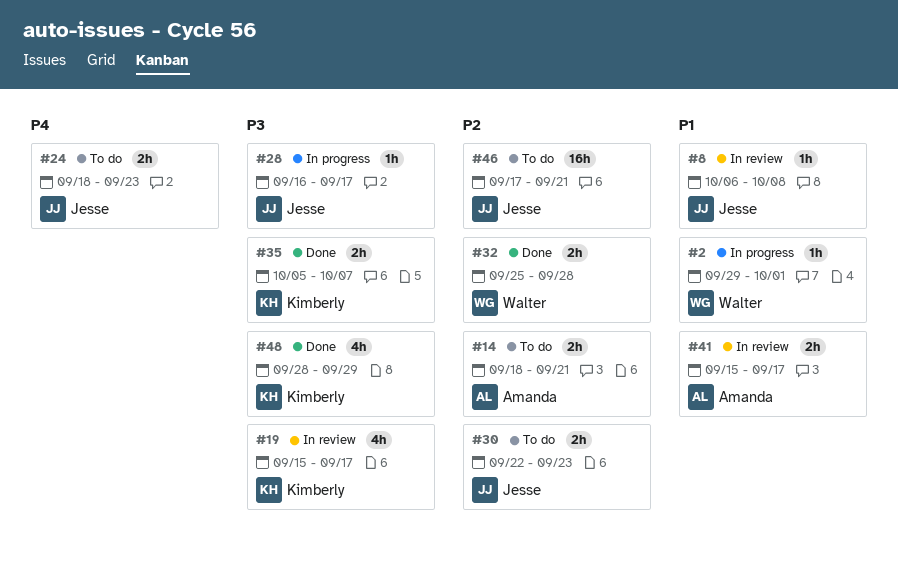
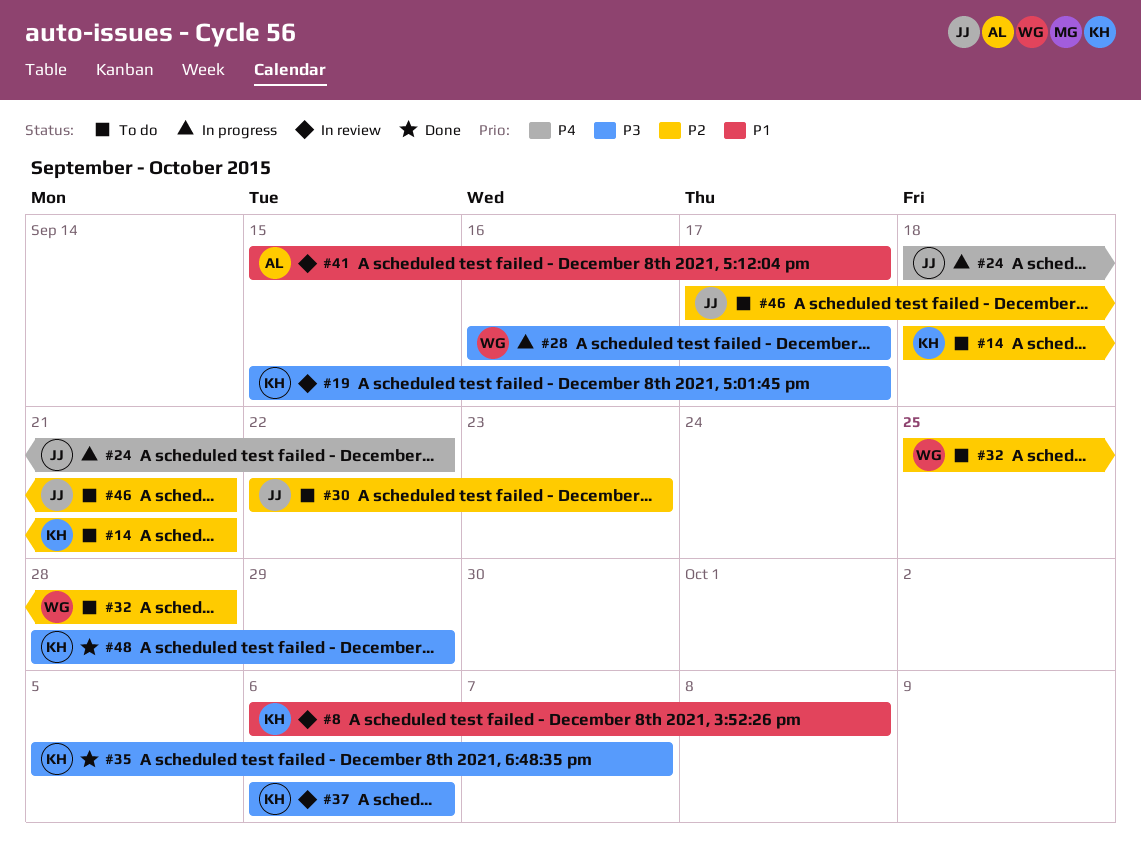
#2: present -> none
#8, owner: Jesse -> Kimberly
#14, owner: Amanda -> Kimberly
#24, status: To do -> In progress
#24, due: Sep 23 -> Sep 22
#28, owner: Jesse -> Walter
#32, status: Done -> To do
#37: none -> present

